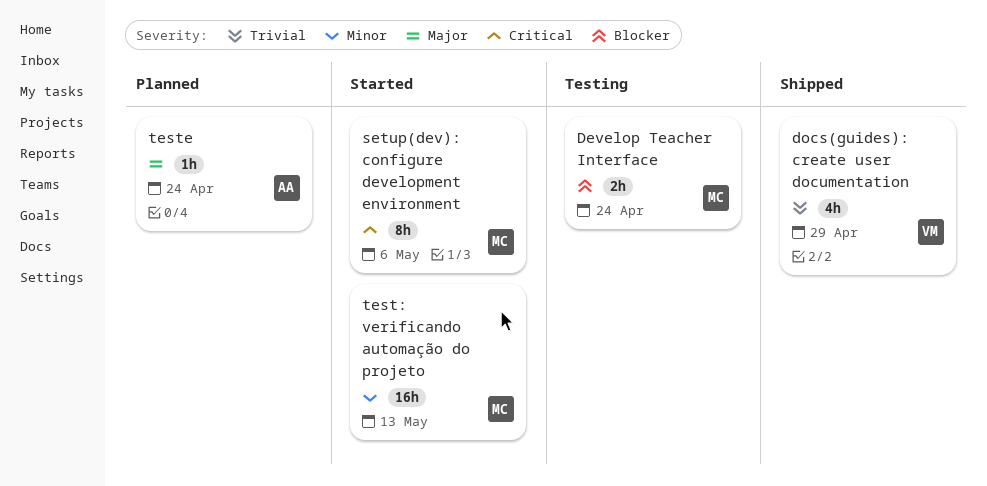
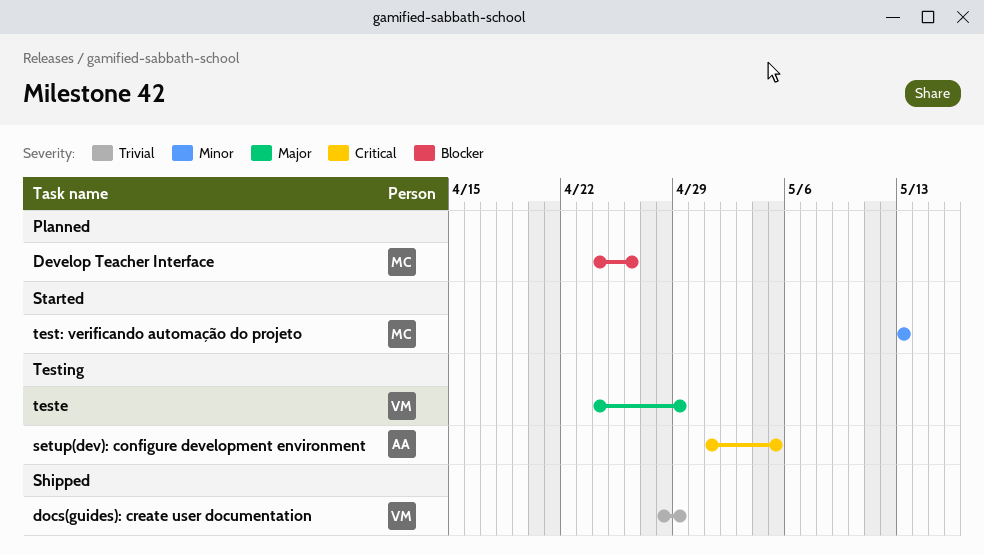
Develop Teacher Interface, status: Testing -> Planned
Develop Teacher Interface, due: Apr 24 -> Apr 26
setup(dev): configure development environment, status: Started -> Testing
setup(dev): configure development environment, owner: MC -> AA
setup(dev): configure development environment, due: May 6 -> May 5
teste, status: Planned -> Testing
teste, owner: AA -> VM
teste, due: Apr 24 -> Apr 29

